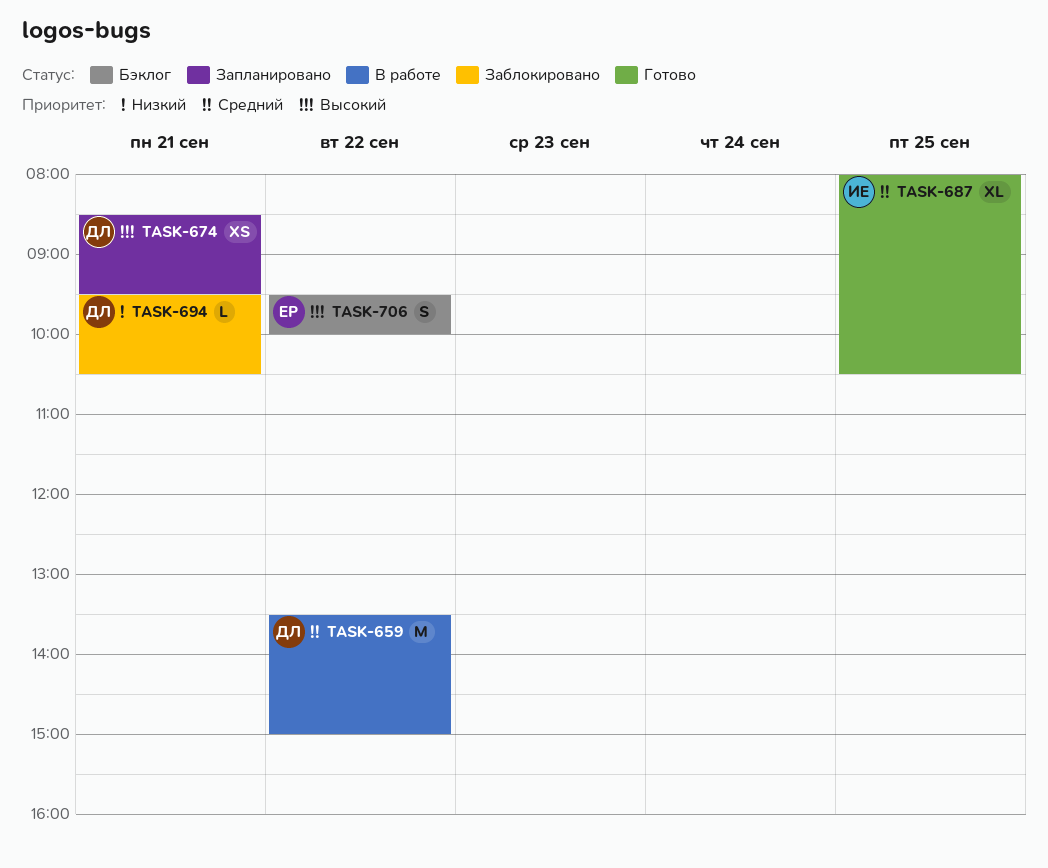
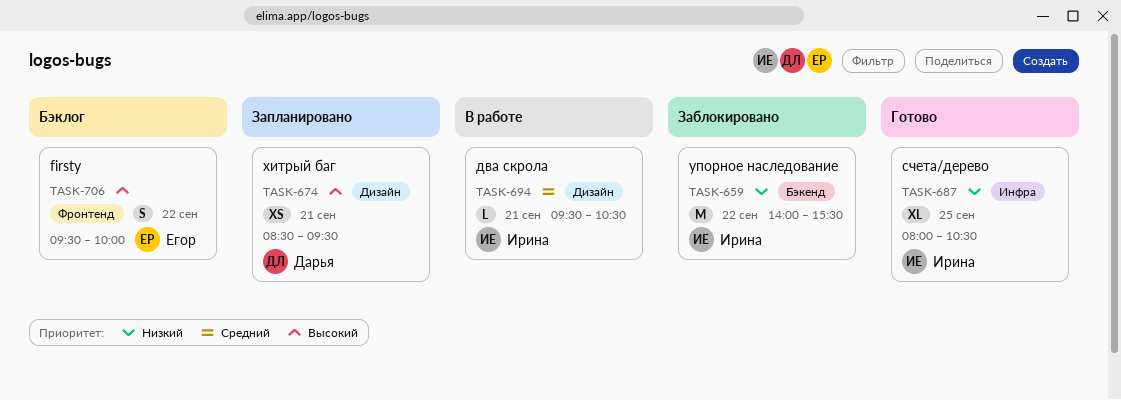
TASK-659, status: В работе -> Заблокировано
TASK-659, owner: Дарья -> Ирина
TASK-659, priority: Средний -> Низкий
TASK-659, begins: 13:30 -> 14:00
TASK-659, ends: 15:00 -> 15:30
TASK-687, priority: Средний -> Низкий
TASK-694, status: Заблокировано -> В работе
TASK-694, owner: Дарья -> Ирина
TASK-694, priority: Низкий -> Средний

